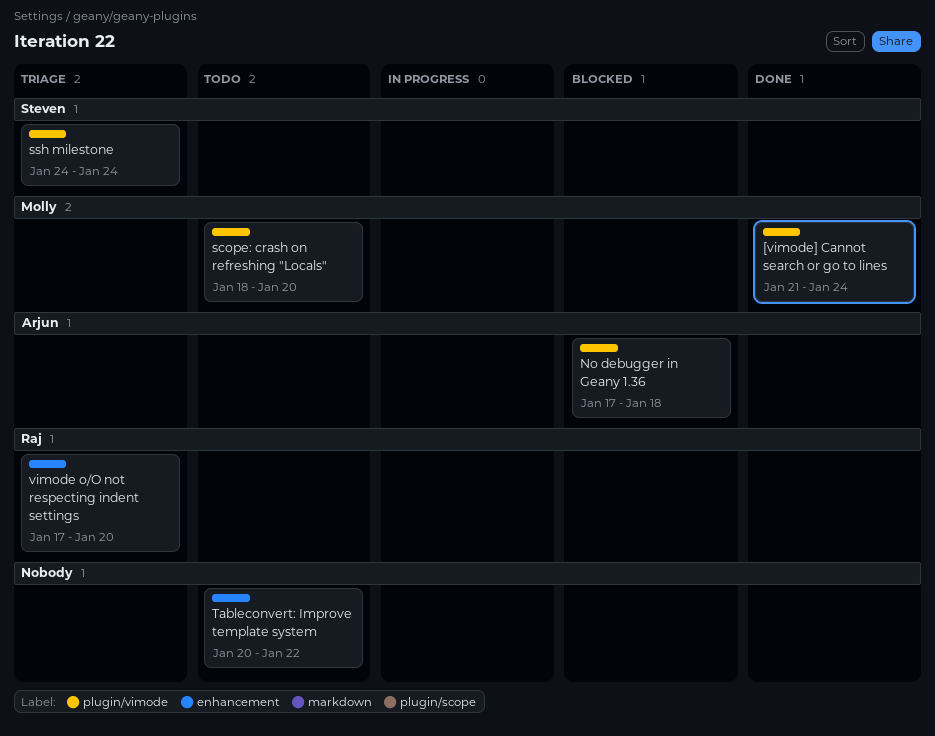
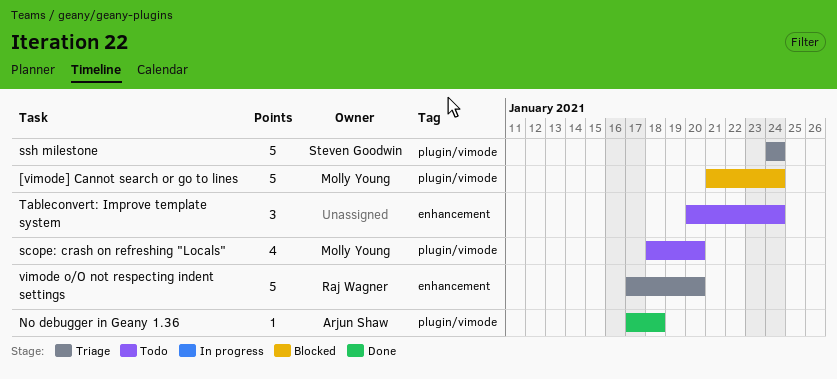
[vimode] Cannot search or go to lines, status: Done -> Blocked
No debugger in Geany 1.36, status: Blocked -> Done
Tableconvert: Improve template system, due: Jan 22 -> Jan 24

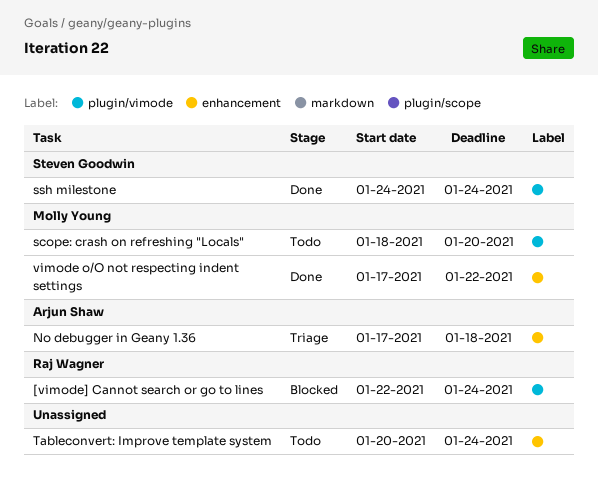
[vimode] Cannot search or go to lines, owner: Molly Young -> Raj Wagner
[vimode] Cannot search or go to lines, start: Jan 21 -> Jan 22
No debugger in Geany 1.36, status: Done -> Triage
No debugger in Geany 1.36, label: plugin/vimode -> enhancement
ssh milestone, status: Triage -> Done
vimode o/O not respecting indent settings, status: Triage -> Done
vimode o/O not respecting indent settings, owner: Raj Wagner -> Molly Young
vimode o/O not respecting indent settings, due: Jan 20 -> Jan 22

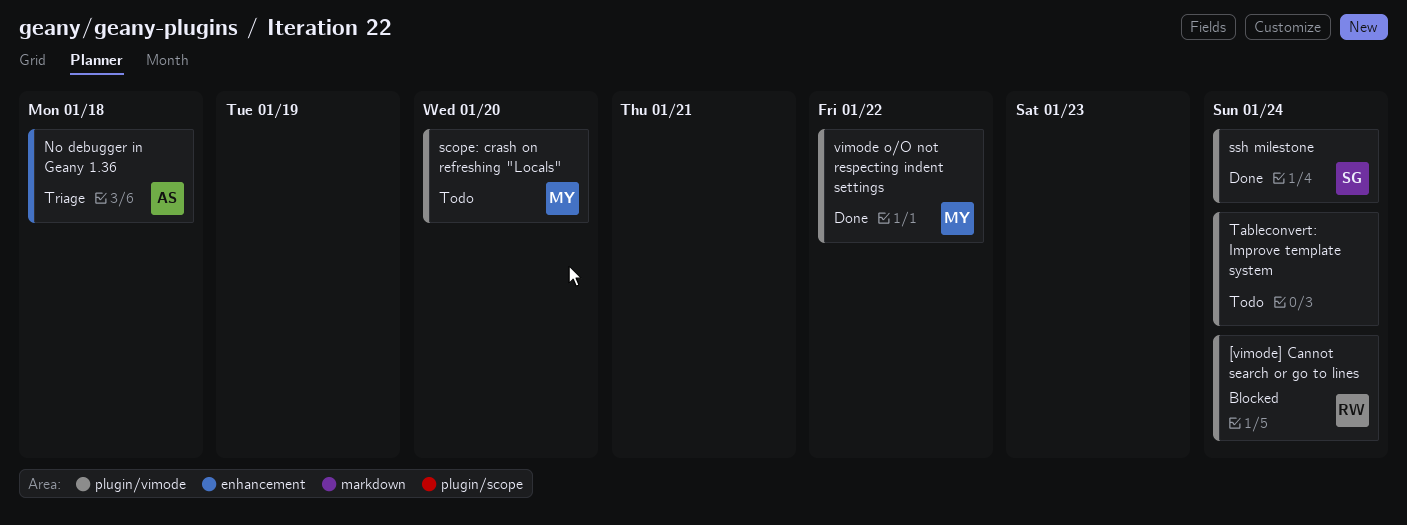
Tableconvert: Improve template system, label: enhancement -> plugin/vimode
vimode o/O not respecting indent settings, label: enhancement -> plugin/vimode

